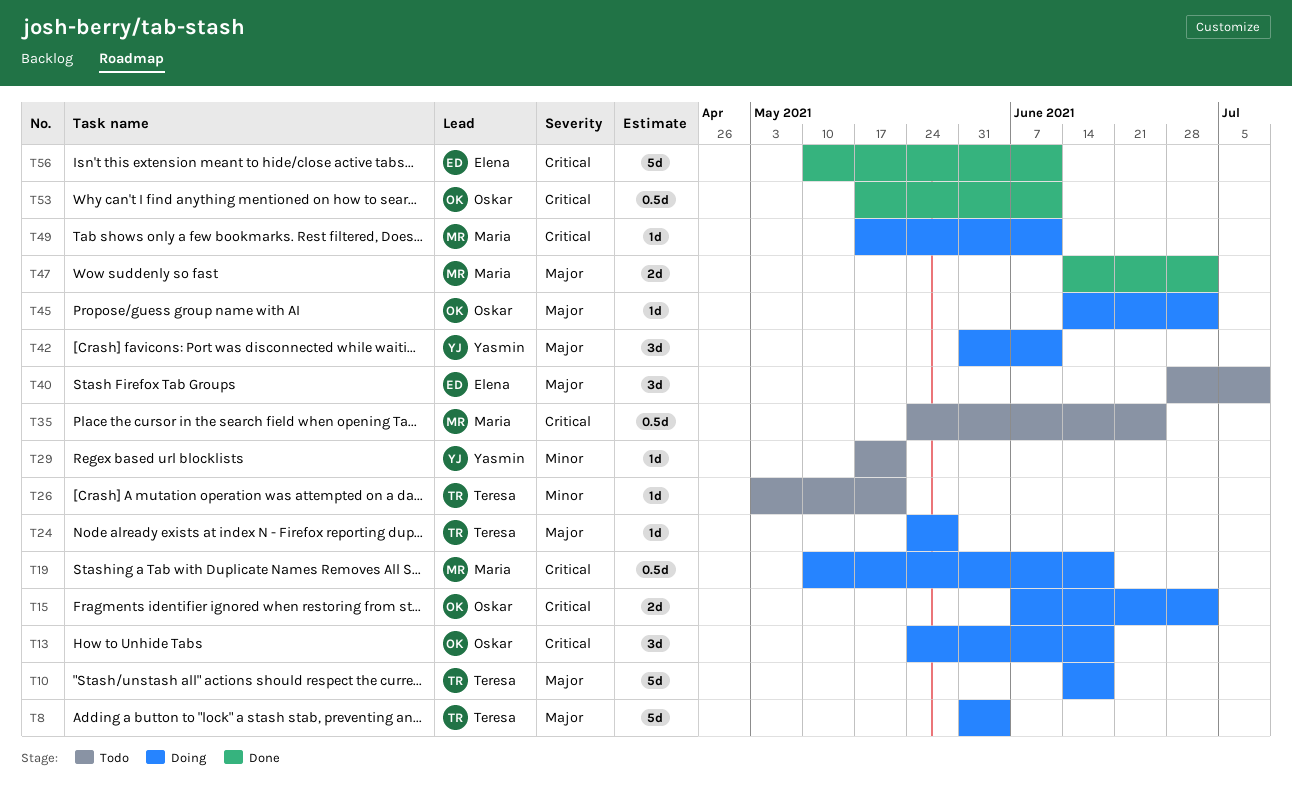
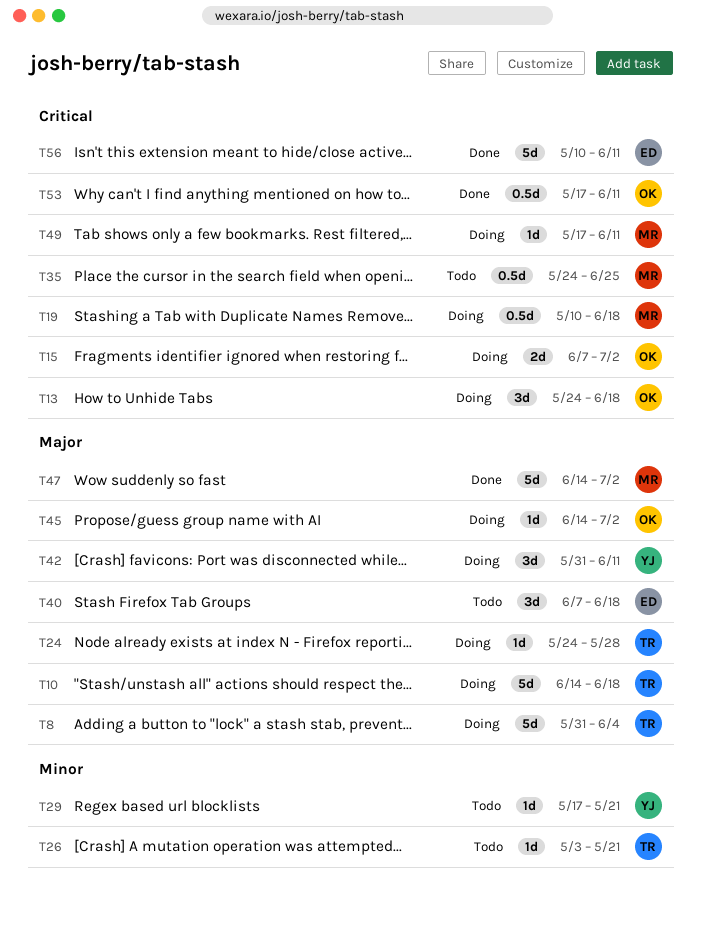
T40, start: Jun 28 -> Jun 7
T40, due: Jul 9 -> Jun 18
T47, estimate: 2d -> 5d

